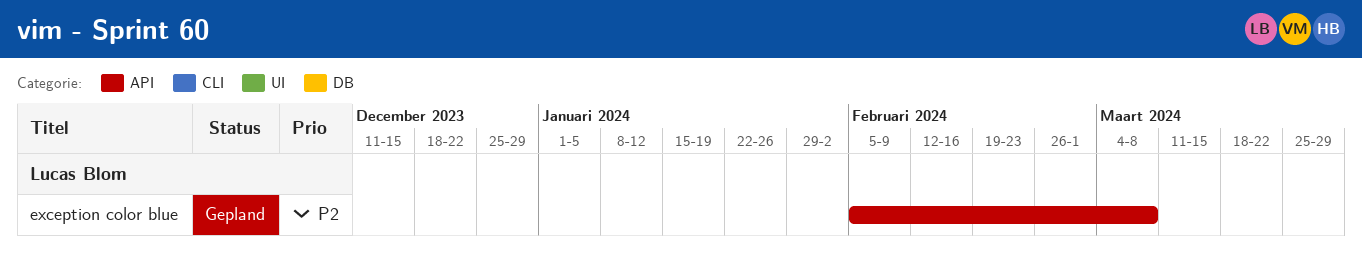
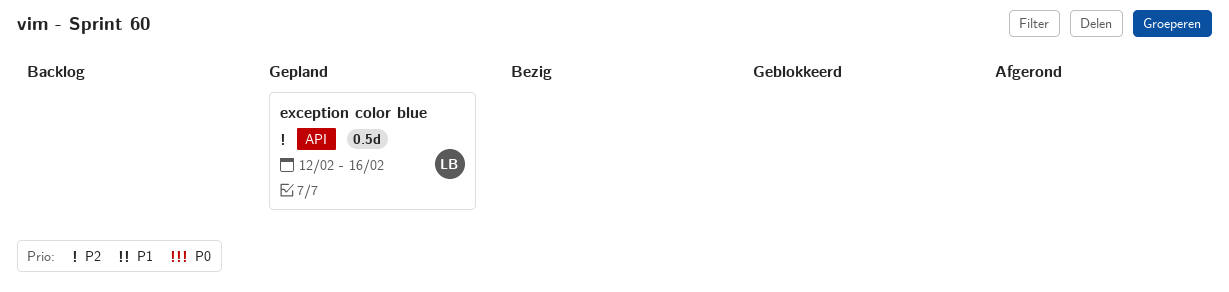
exception color blue, start: Feb 5 -> Feb 12
exception color blue, due: Mar 8 -> Feb 16

